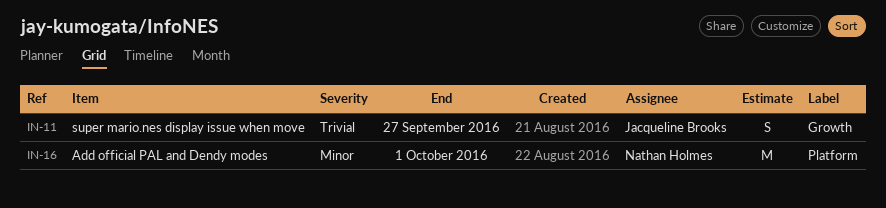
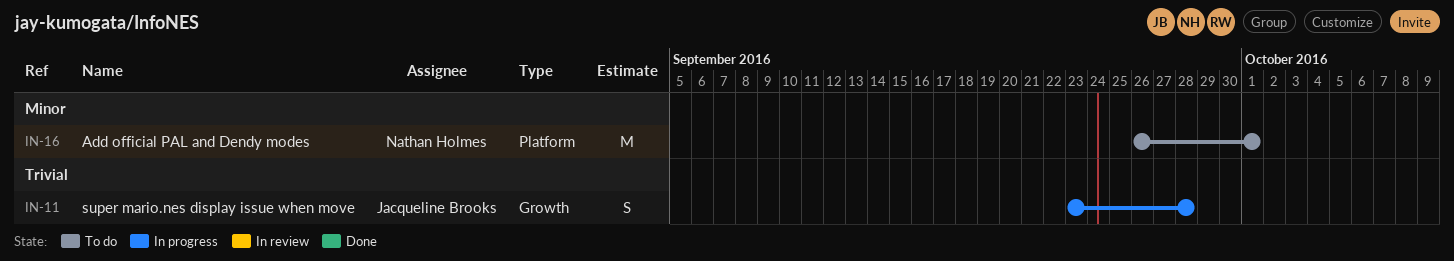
IN-11, due: Sep 27 -> Sep 28

